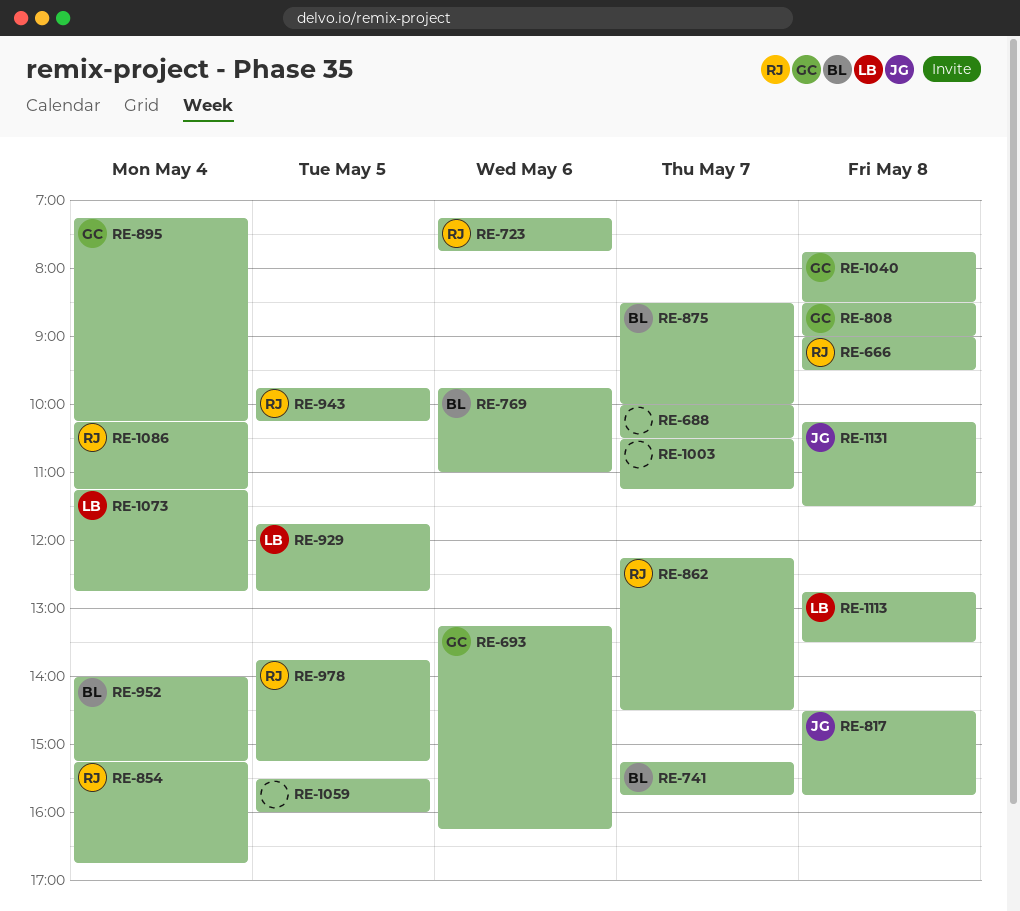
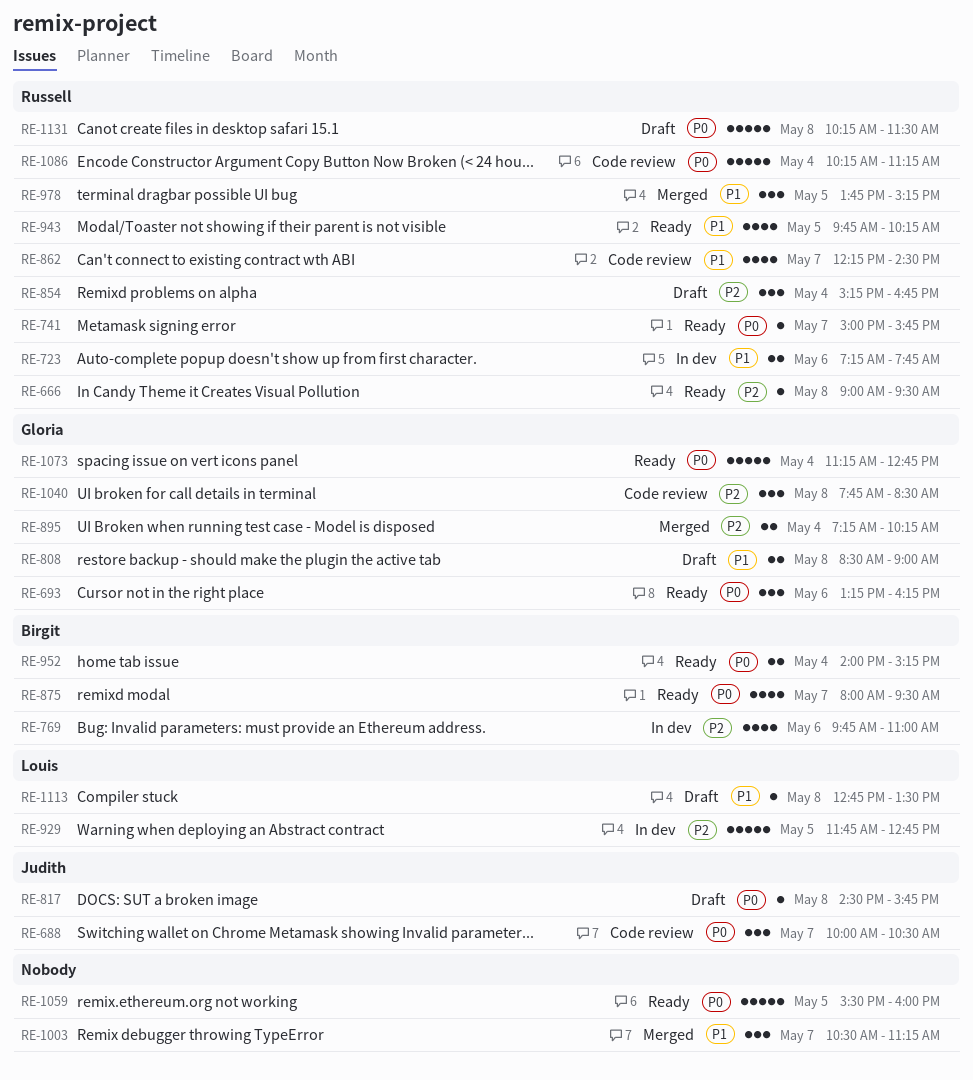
RE-688, owner: none -> Judith
RE-741, owner: Birgit -> Russell
RE-741, begins: 15:15 -> 15:00
RE-875, begins: 08:30 -> 08:00
RE-875, ends: 10:00 -> 09:30
RE-1073, owner: Louis -> Gloria
RE-1131, owner: Judith -> Russell

